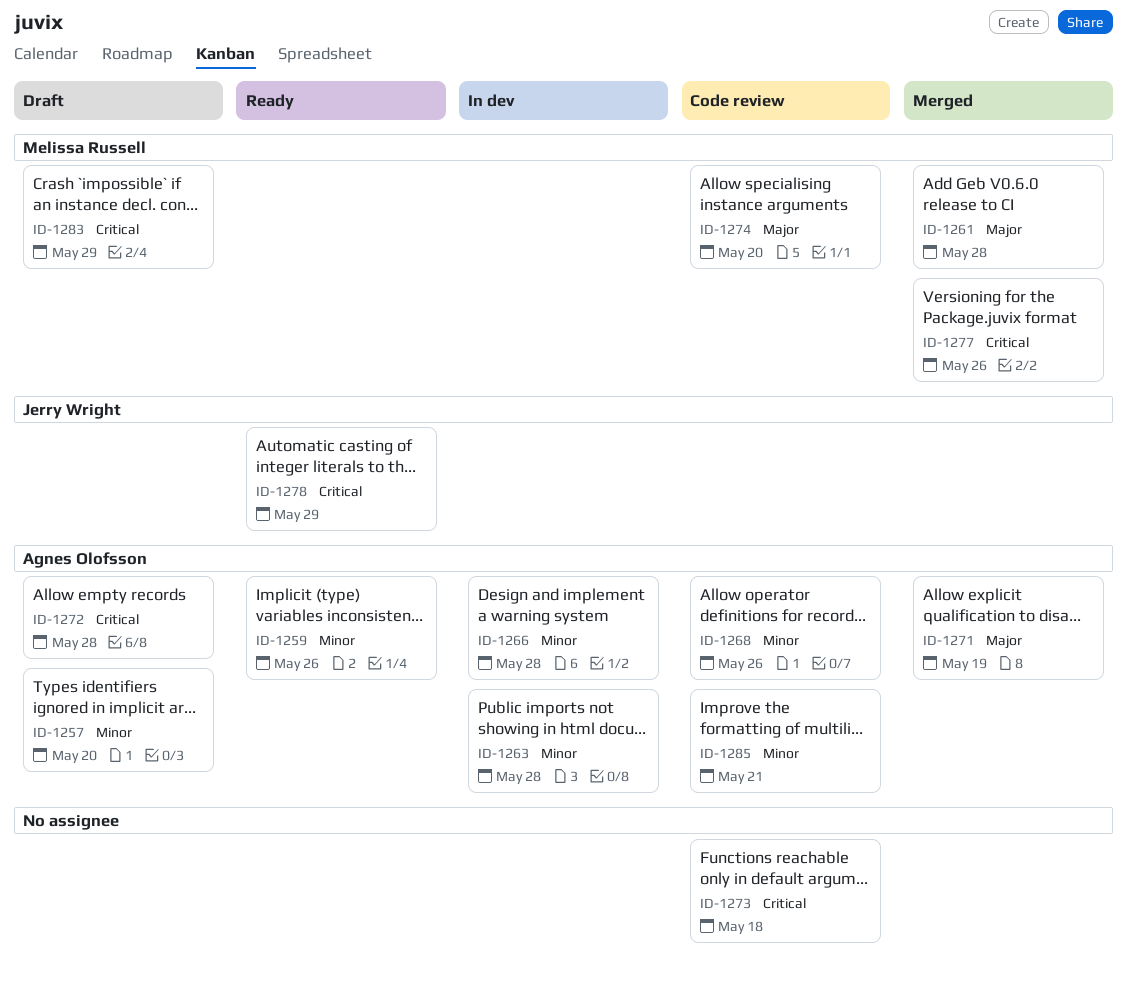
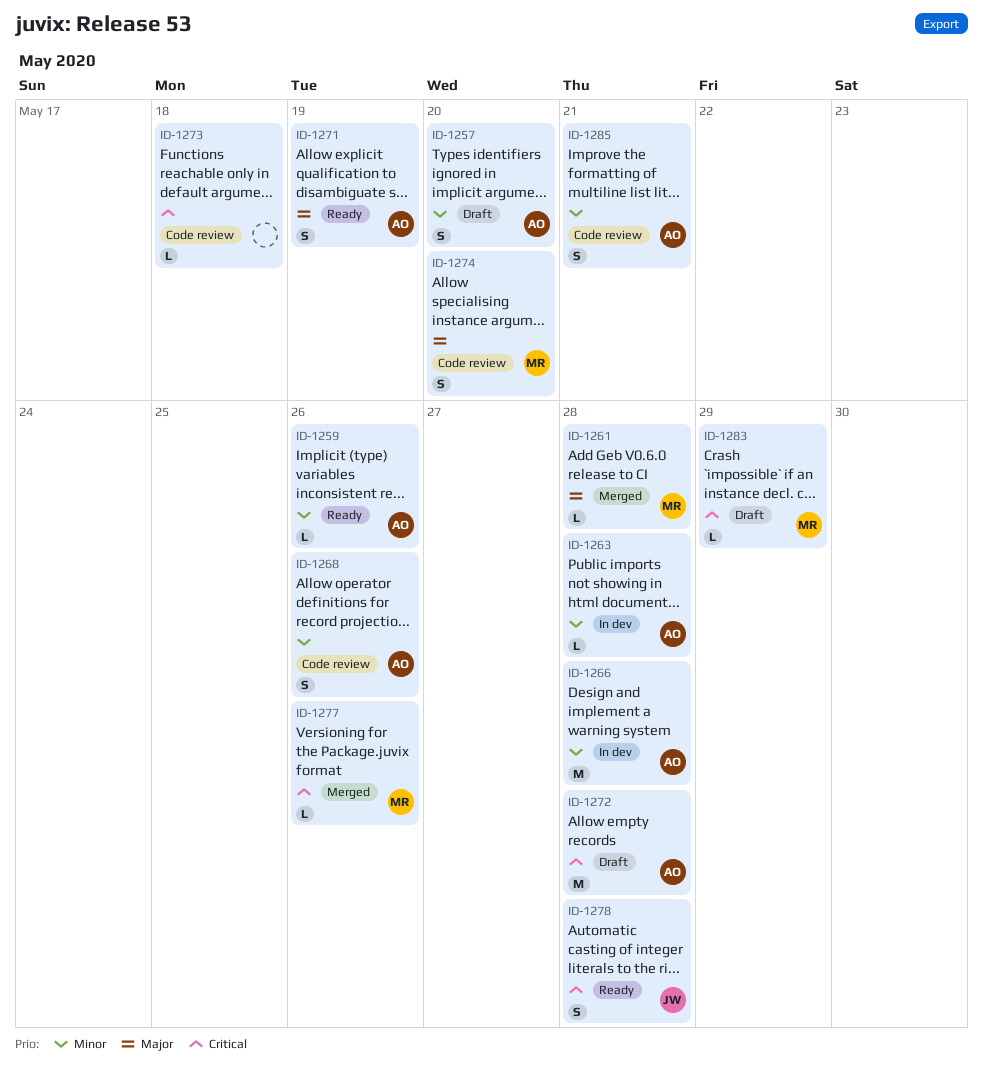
ID-1271, status: Merged -> Ready
ID-1278, due: May 29 -> May 28

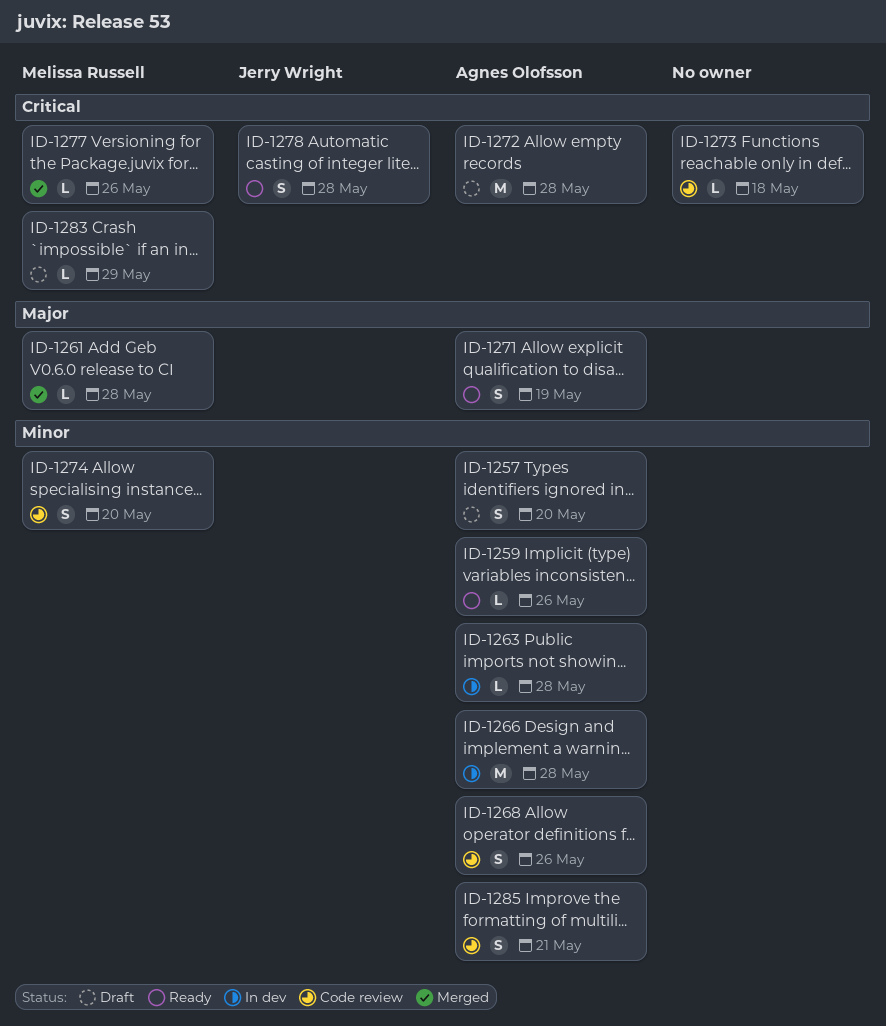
ID-1274, priority: Major -> Minor

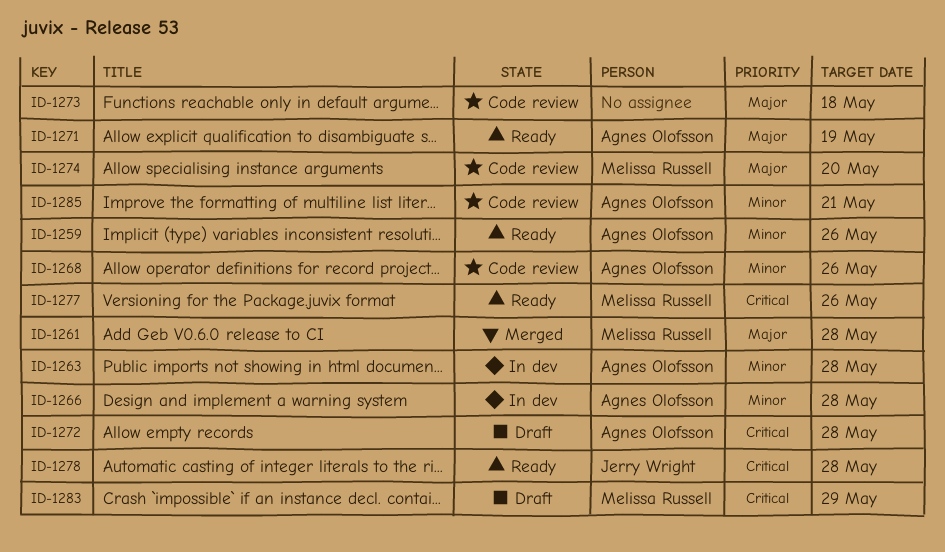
ID-1257: present -> none
ID-1273, priority: Critical -> Major
ID-1274, priority: Minor -> Major
ID-1277, status: Merged -> Ready

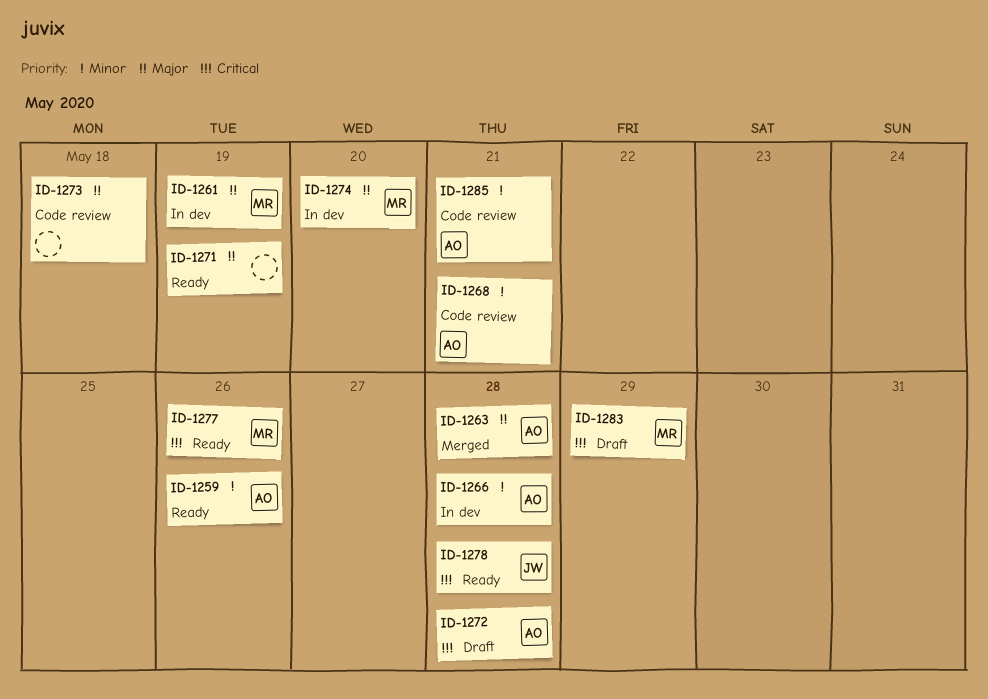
ID-1261, status: Merged -> In dev
ID-1261, due: May 28 -> May 19
ID-1263, status: In dev -> Merged
ID-1263, priority: Minor -> Major
ID-1268, due: May 26 -> May 21
ID-1271, owner: Agnes Olofsson -> none
ID-1274, status: Code review -> In dev

